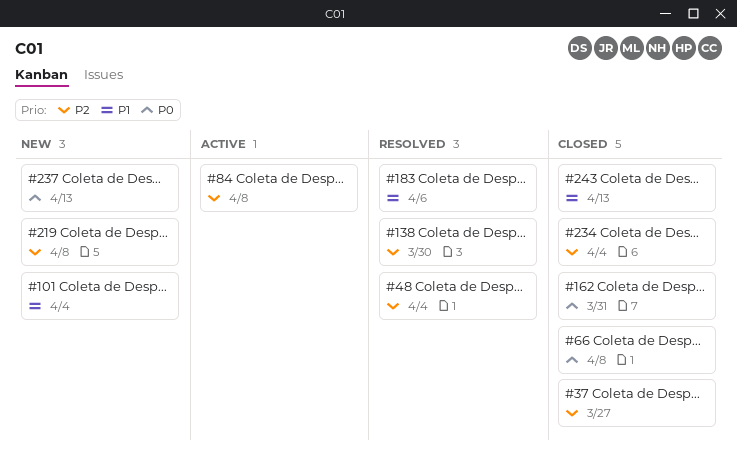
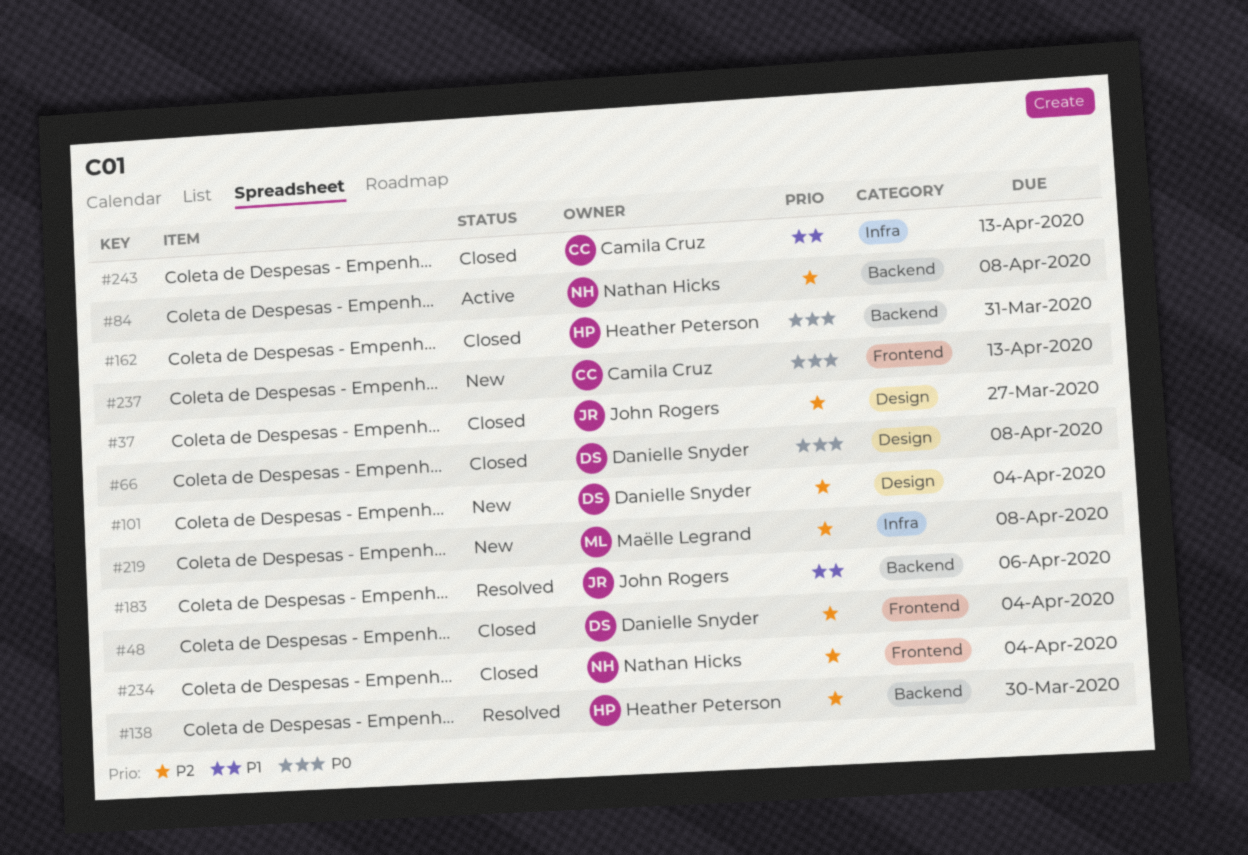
#48, status: Resolved -> Closed
#101, priority: P1 -> P2

